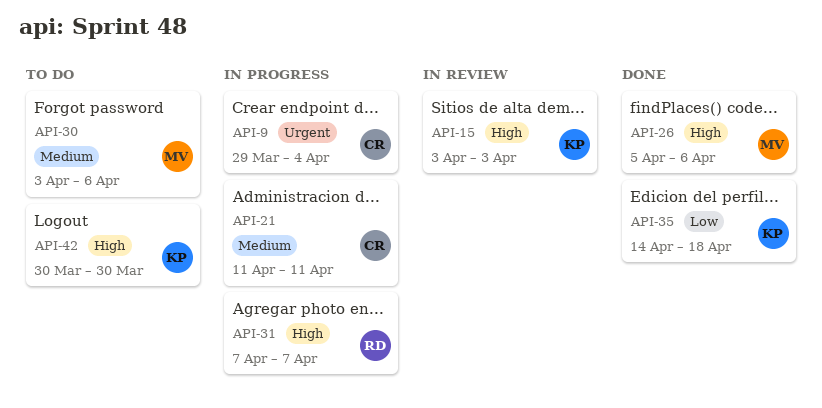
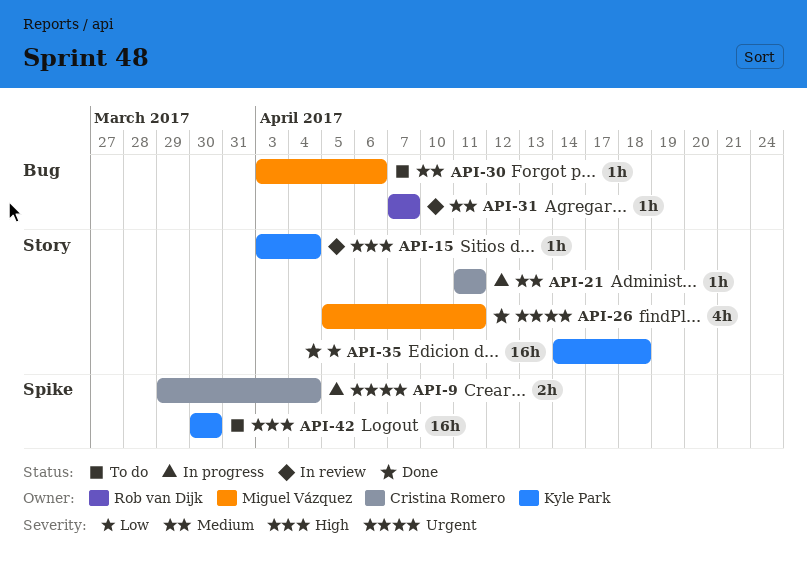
API-15, due: Apr 3 -> Apr 4
API-26, priority: High -> Urgent
API-26, due: Apr 6 -> Apr 11
API-31, status: In progress -> In review
API-31, priority: High -> Medium

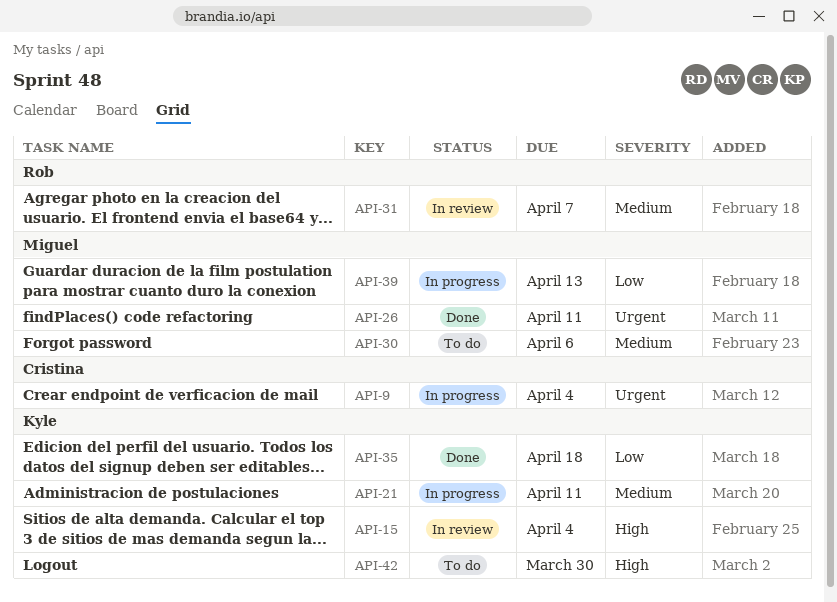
API-21, owner: Cristina Romero -> Kyle Park
API-39: none -> present

